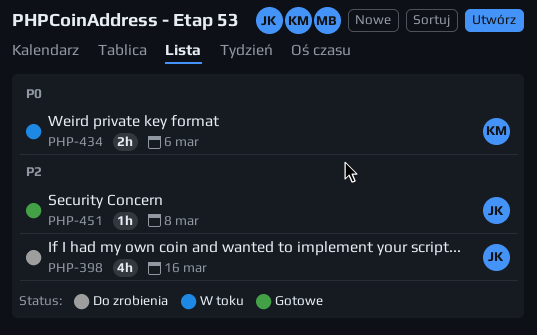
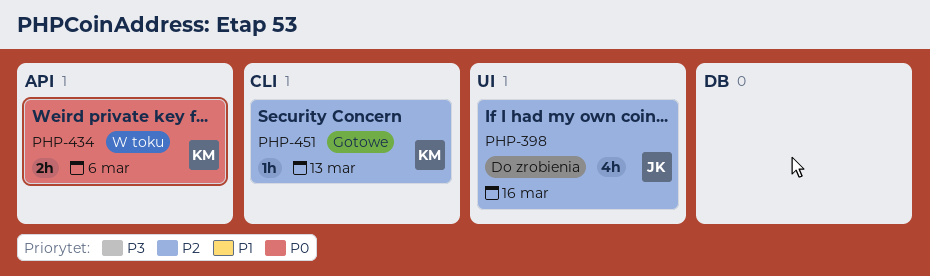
PHP-451, owner: JK -> KM
PHP-451, due: Mar 8 -> Mar 13

